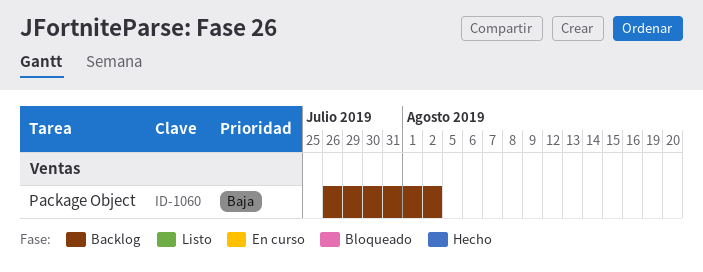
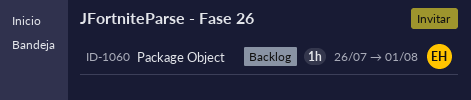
ID-1060, due: Aug 2 -> Aug 1

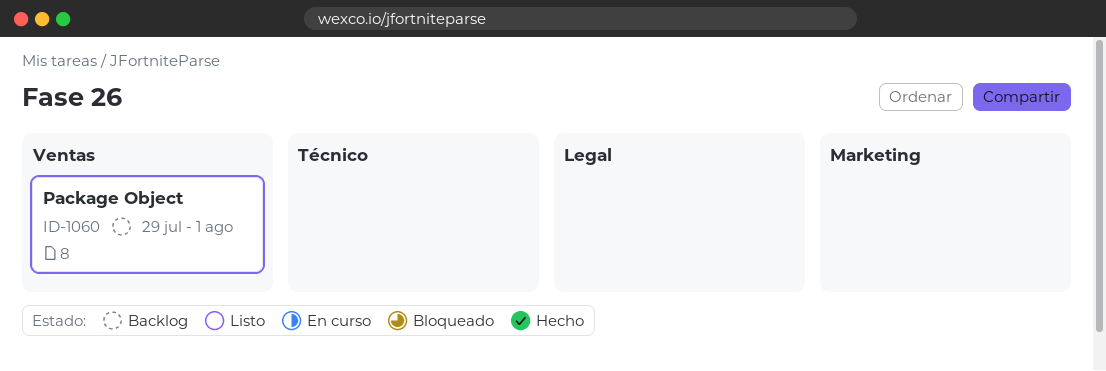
ID-1060, start: Jul 26 -> Jul 29

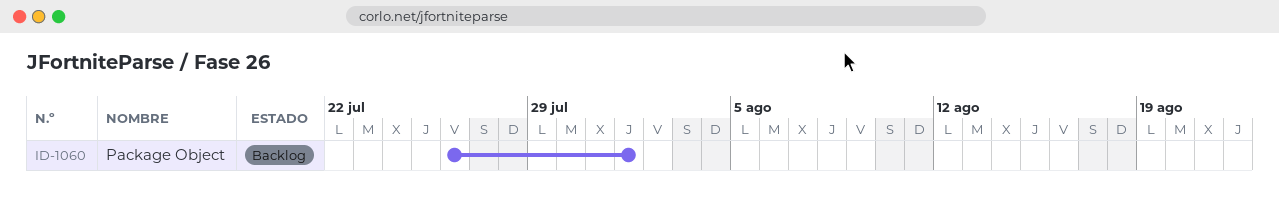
ID-1060, start: Jul 29 -> Jul 26

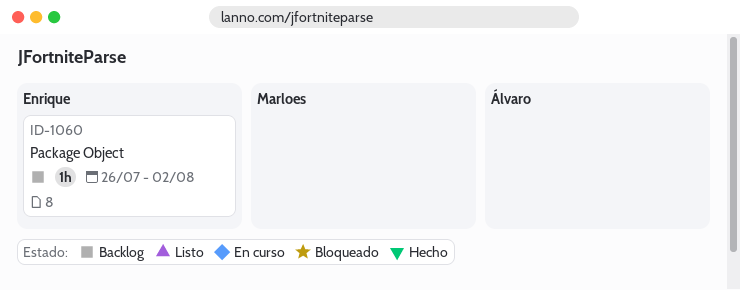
ID-1060, due: Aug 1 -> Aug 2

